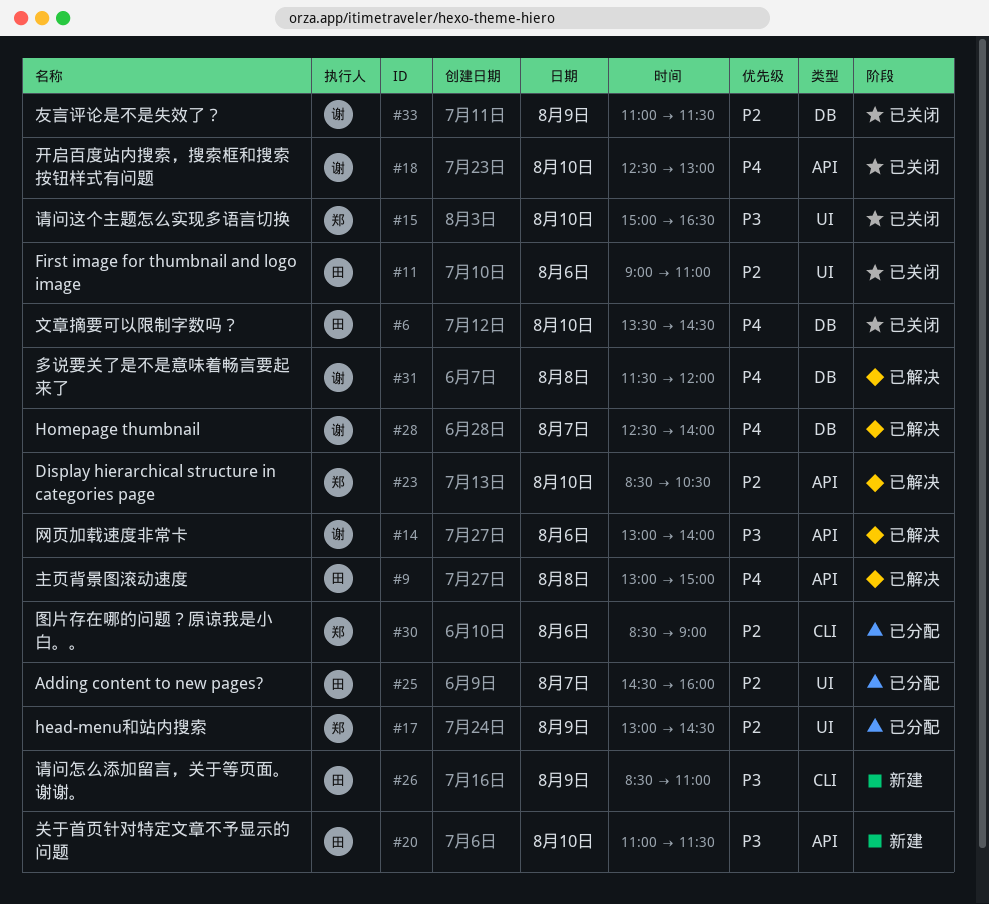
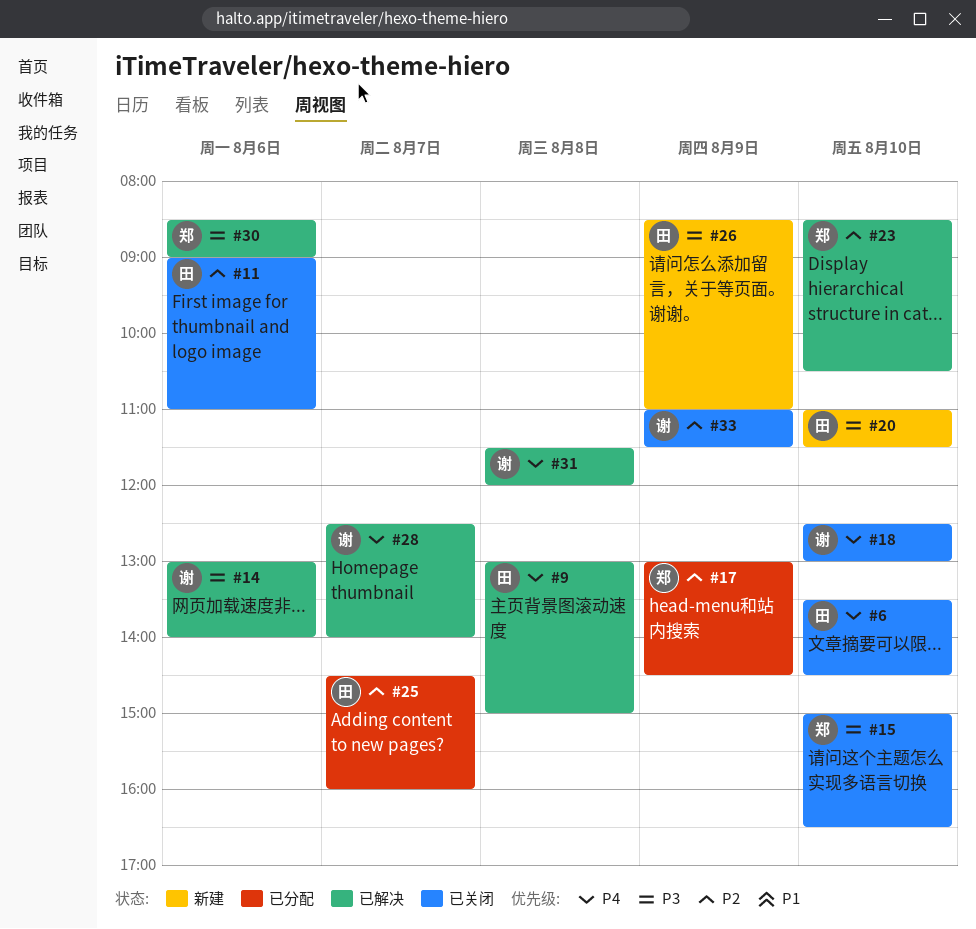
#30, status: 已分配 -> 已解决
#30, priority: P2 -> P3

